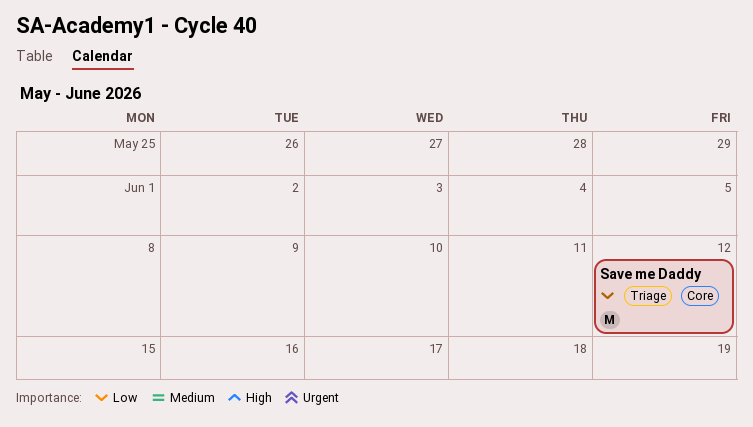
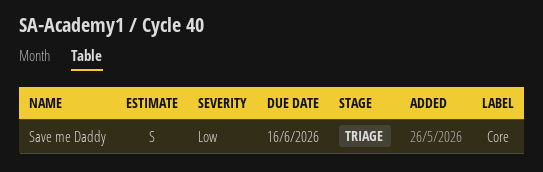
Save me Daddy, estimate: M -> S
Save me Daddy, due: Jun 12 -> Jun 16

